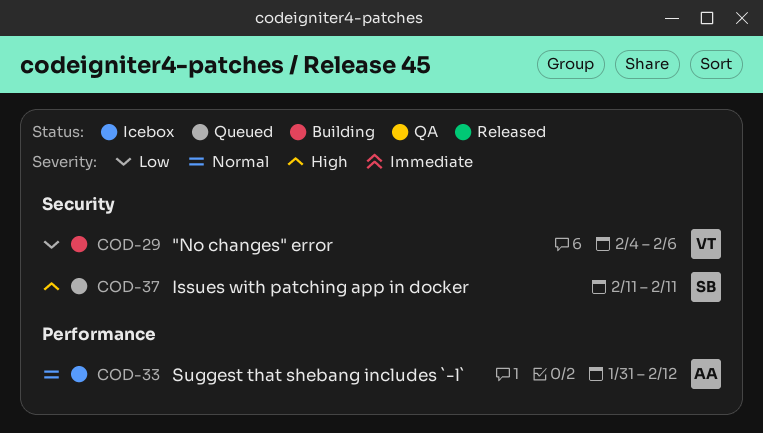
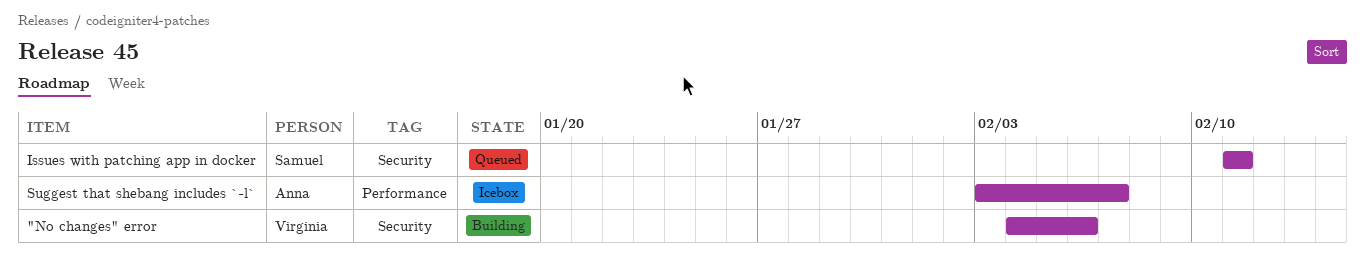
Suggest that shebang includes `-l`, start: Jan 31 -> Feb 3
Suggest that shebang includes `-l`, due: Feb 12 -> Feb 7

